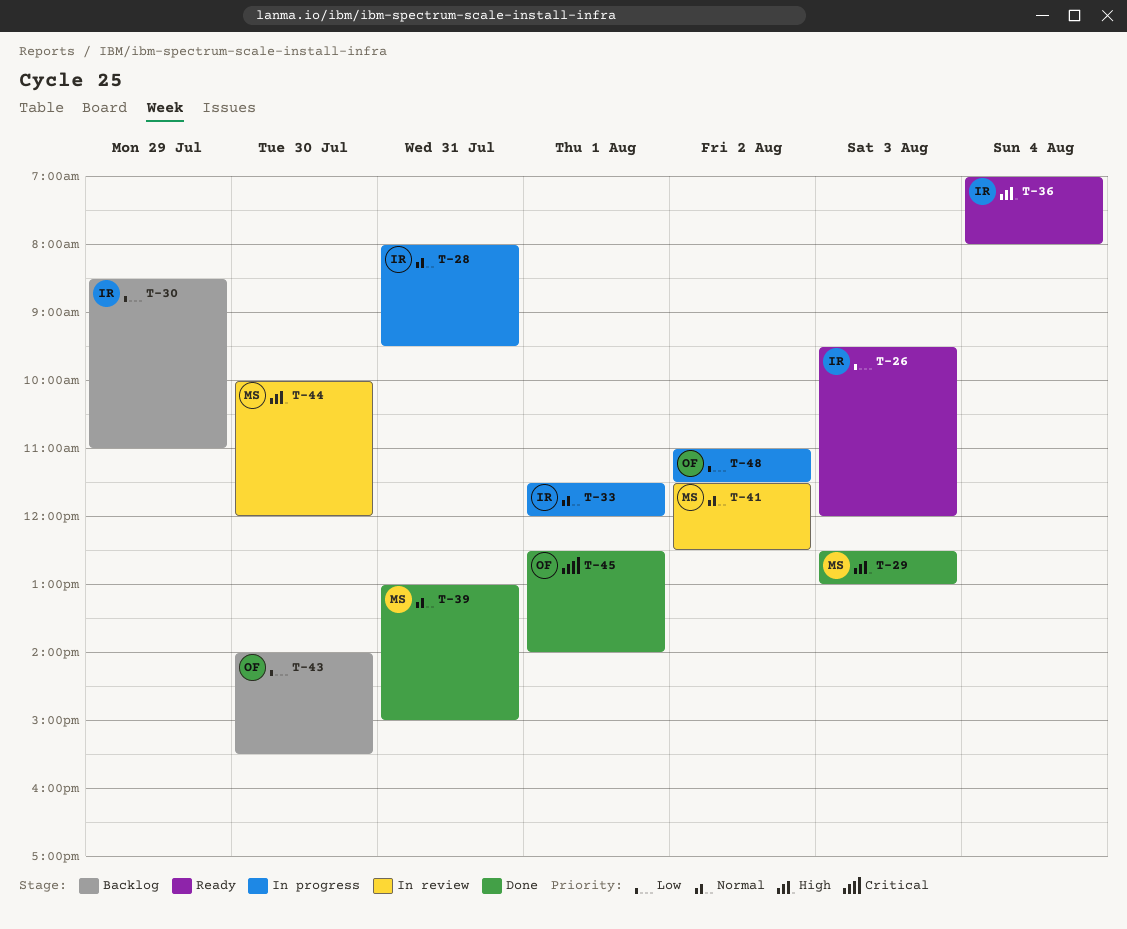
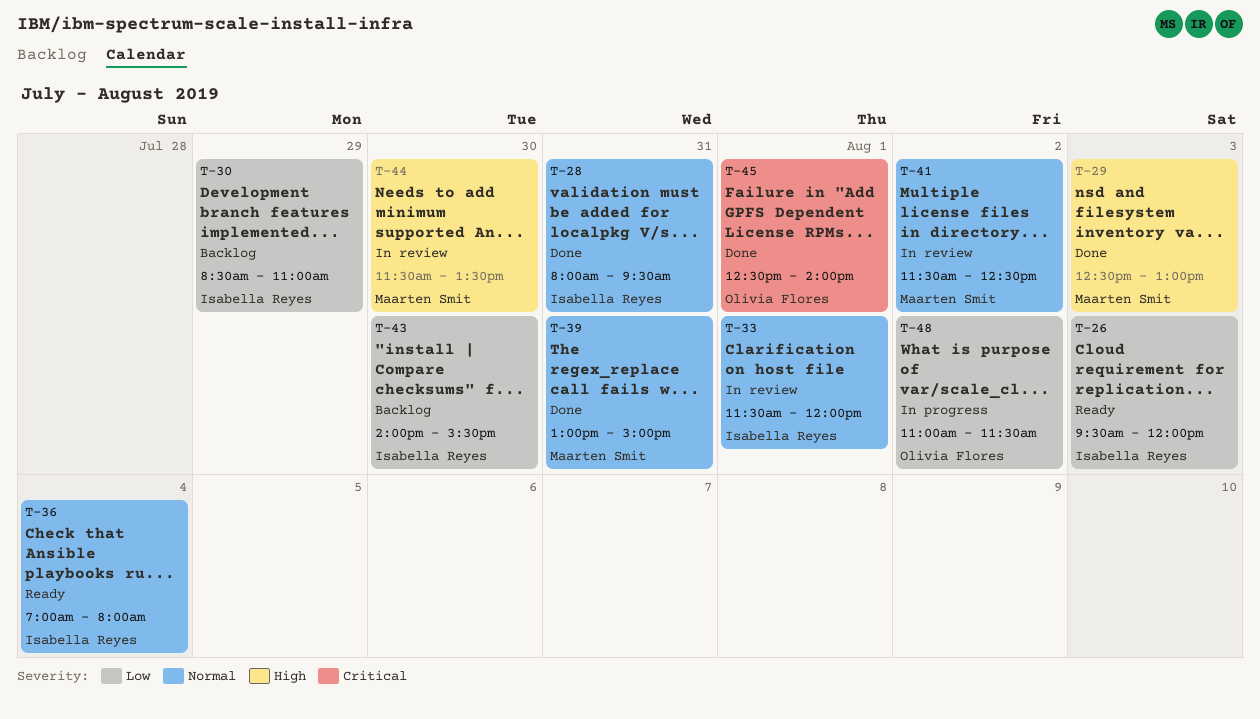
T-28, status: In progress -> Done
T-33, status: In progress -> In review
T-36, priority: High -> Normal
T-43, owner: Olivia Flores -> Isabella Reyes
T-44, begins: 10:00 -> 11:30
T-44, ends: 12:00 -> 13:30

